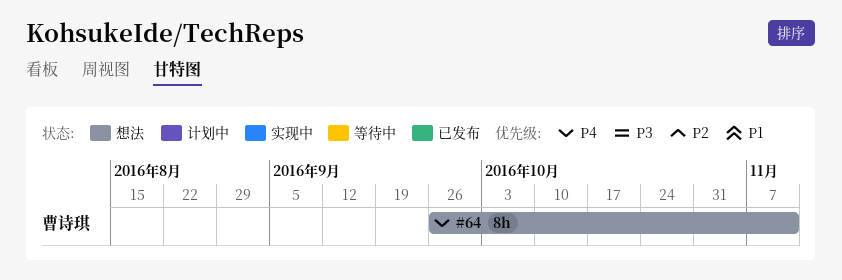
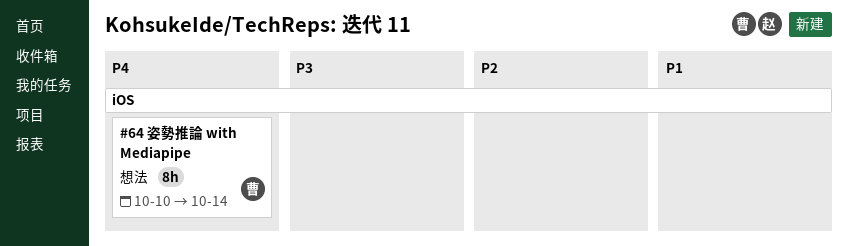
#64, start: Sep 26 -> Oct 10
#64, due: Nov 11 -> Oct 14

